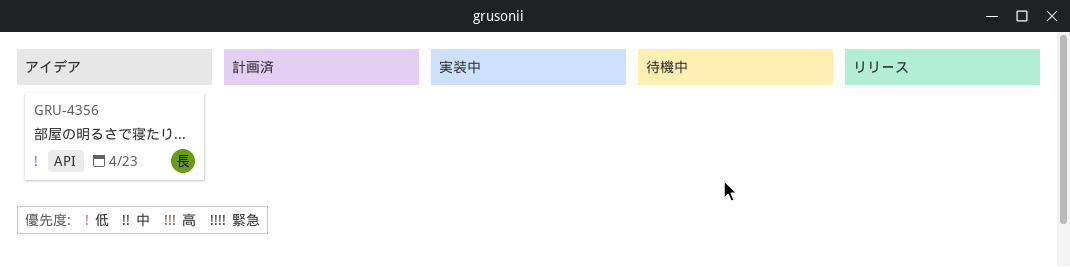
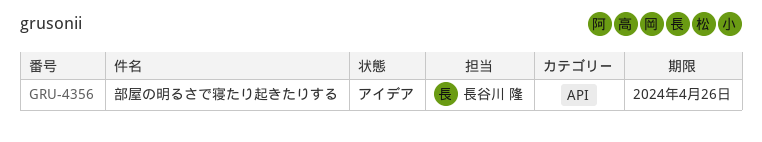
GRU-4356, due: Apr 23 -> Apr 26

